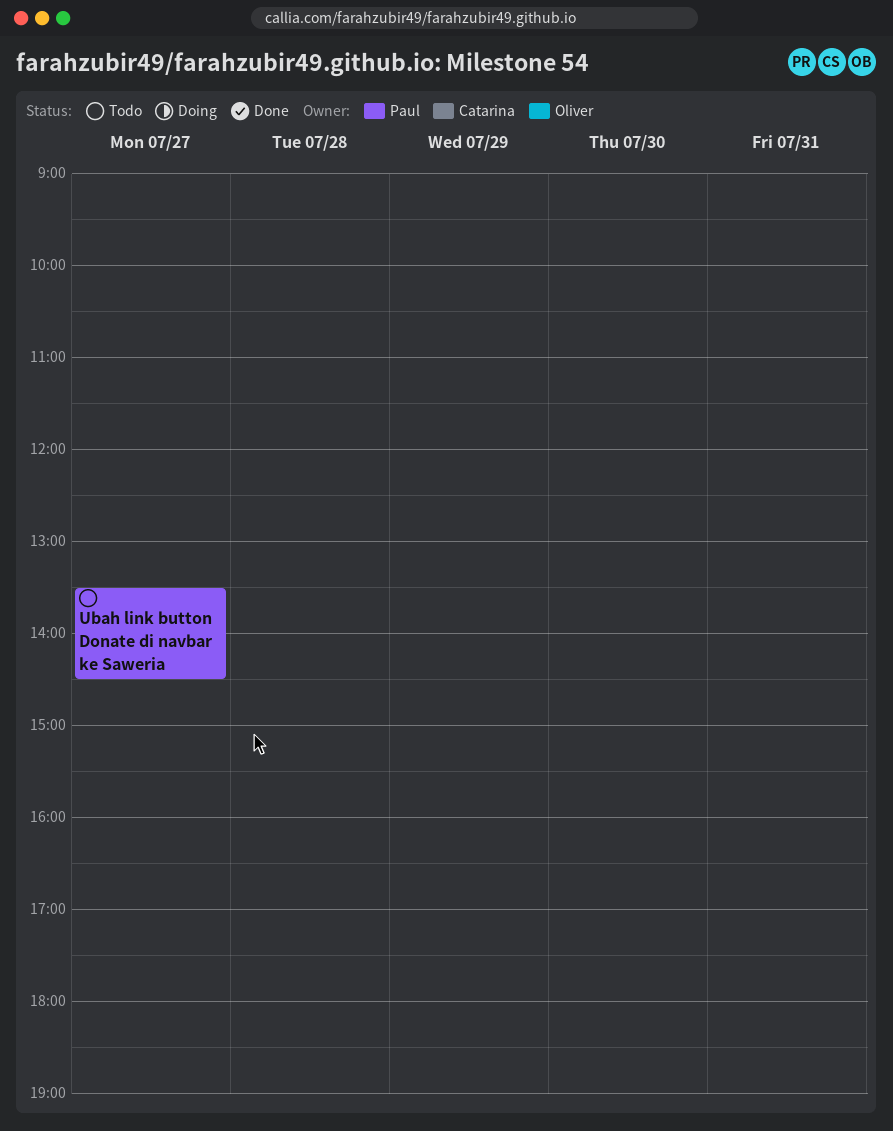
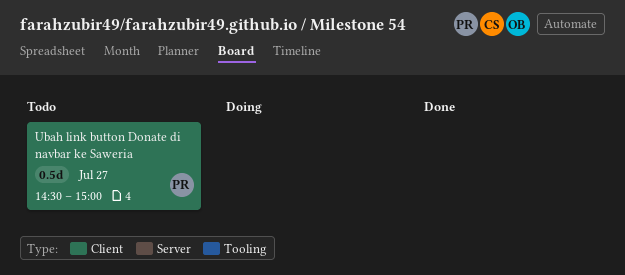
Ubah link button Donate di navbar ke Saweria, begins: 13:30 -> 14:30
Ubah link button Donate di navbar ke Saweria, ends: 14:30 -> 15:00

